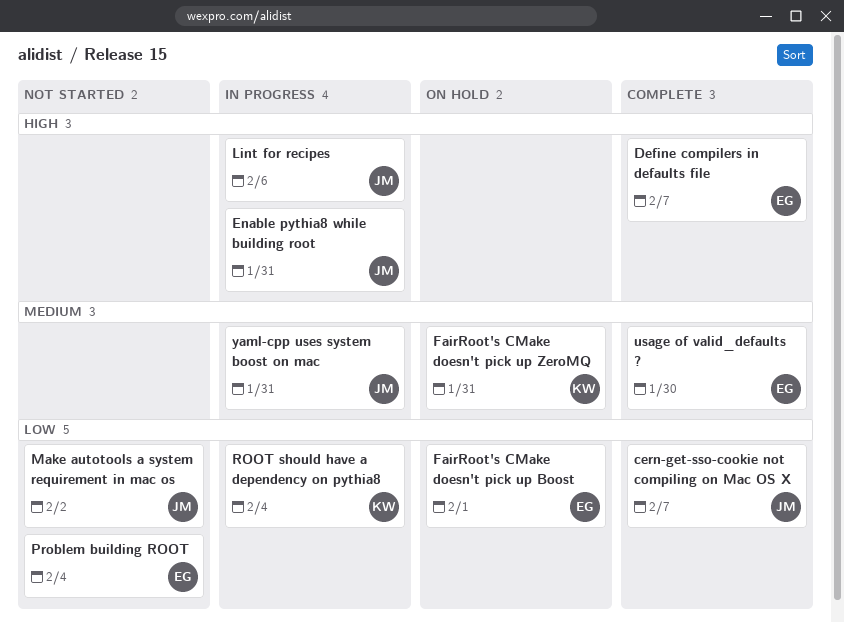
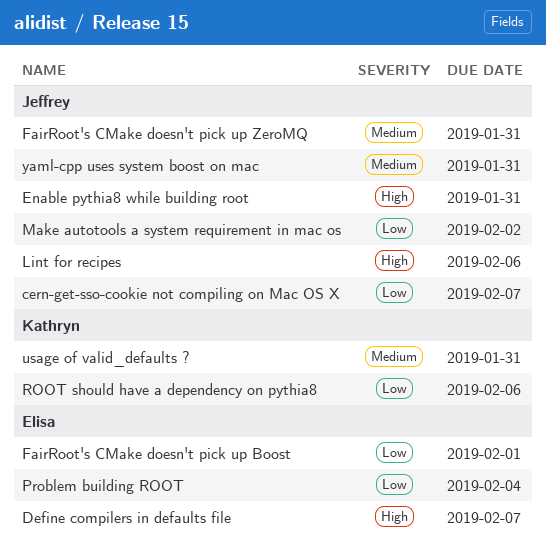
FairRoot's CMake doesn't pick up ZeroMQ, owner: Kathryn -> Jeffrey
ROOT should have a dependency on pythia8, due: Feb 4 -> Feb 6
usage of valid_defaults ?, owner: Elisa -> Kathryn
usage of valid_defaults ?, due: Jan 30 -> Jan 31

